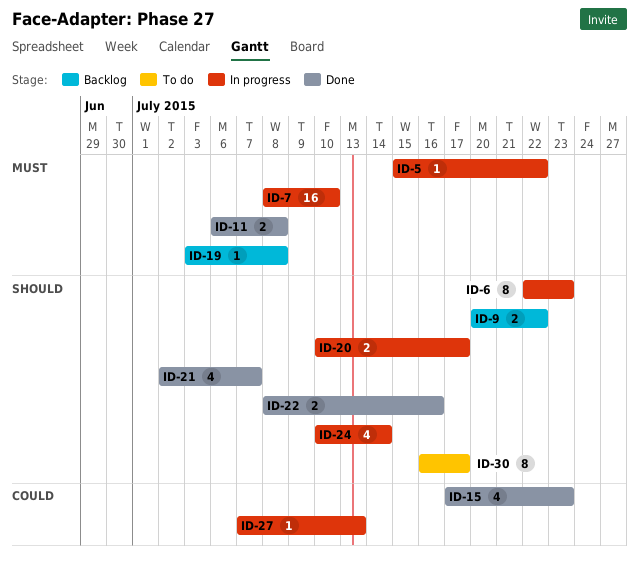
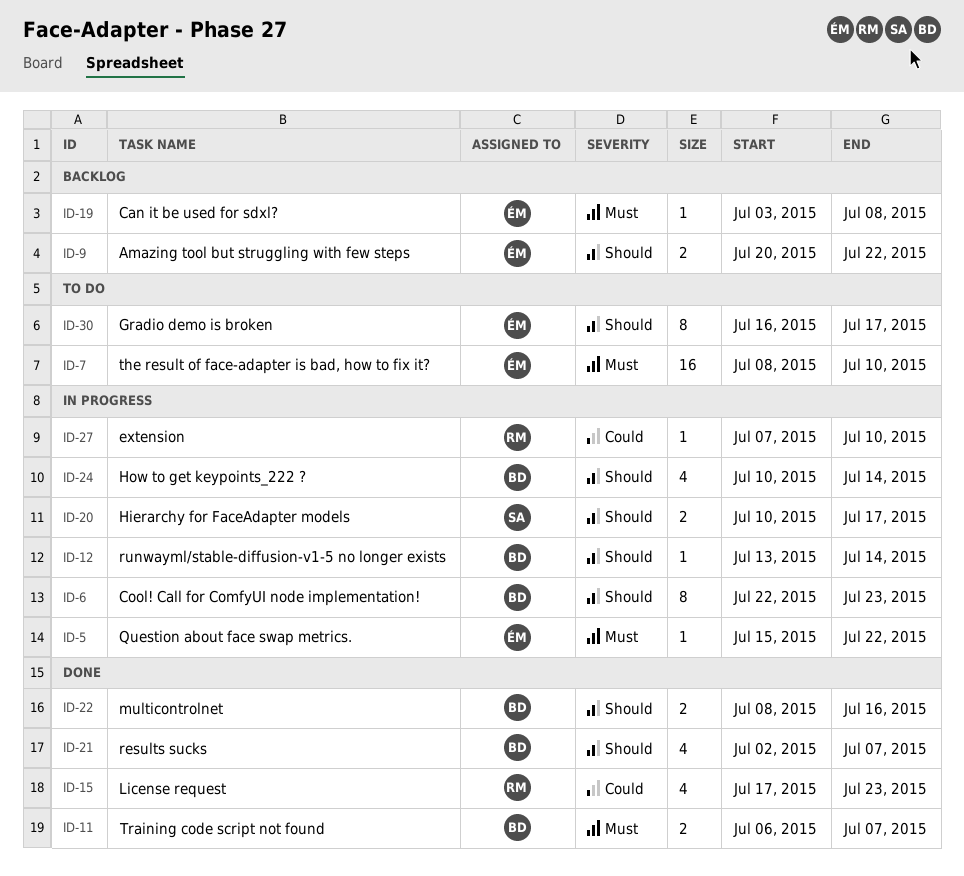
ID-7, status: In progress -> To do
ID-11, due: Jul 8 -> Jul 7
ID-12: none -> present
ID-27, due: Jul 13 -> Jul 10

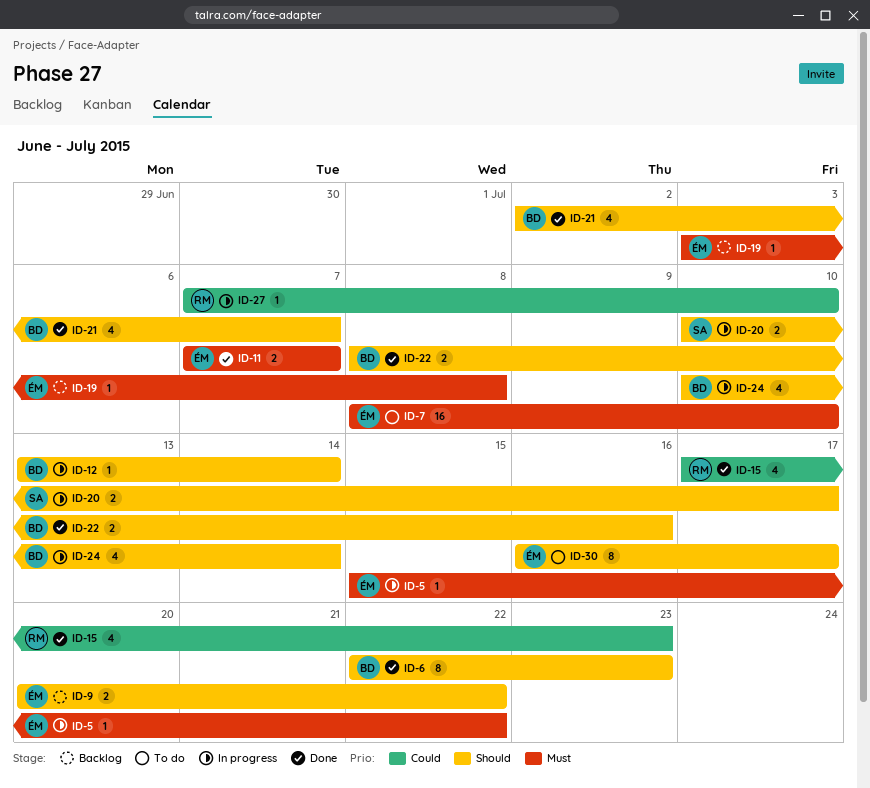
ID-6, status: In progress -> Done
ID-11, owner: BD -> ÉM
ID-11, start: Jul 6 -> Jul 7

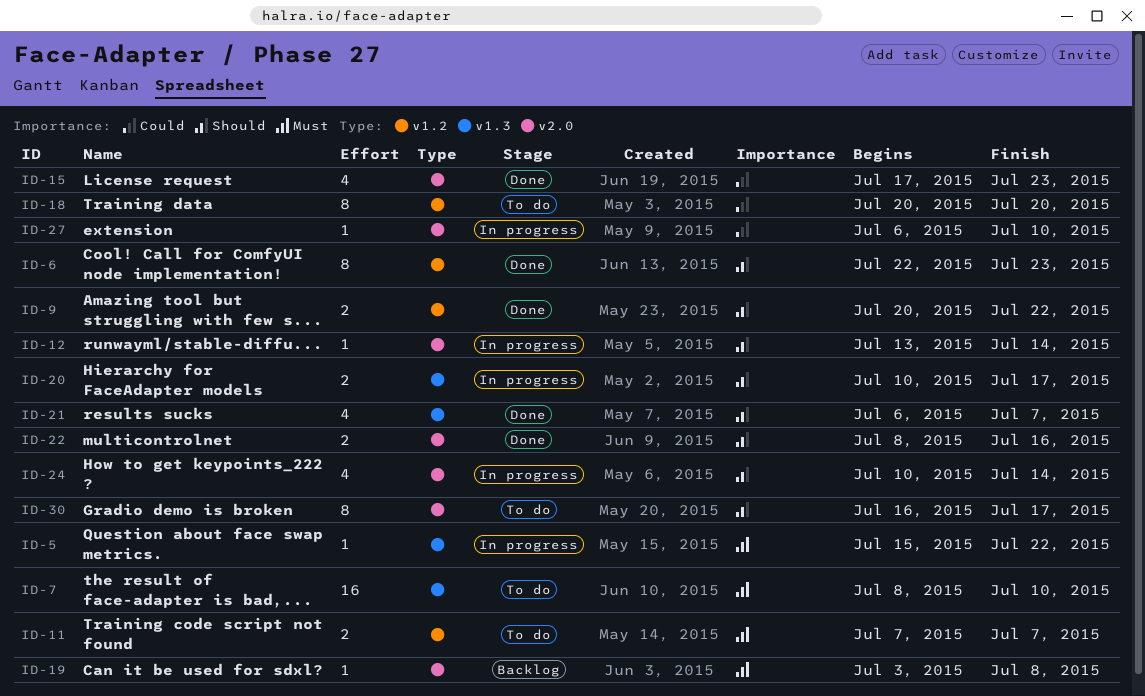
ID-9, status: Backlog -> Done
ID-11, status: Done -> To do
ID-18: none -> present
ID-21, start: Jul 2 -> Jul 6
ID-27, start: Jul 7 -> Jul 6

